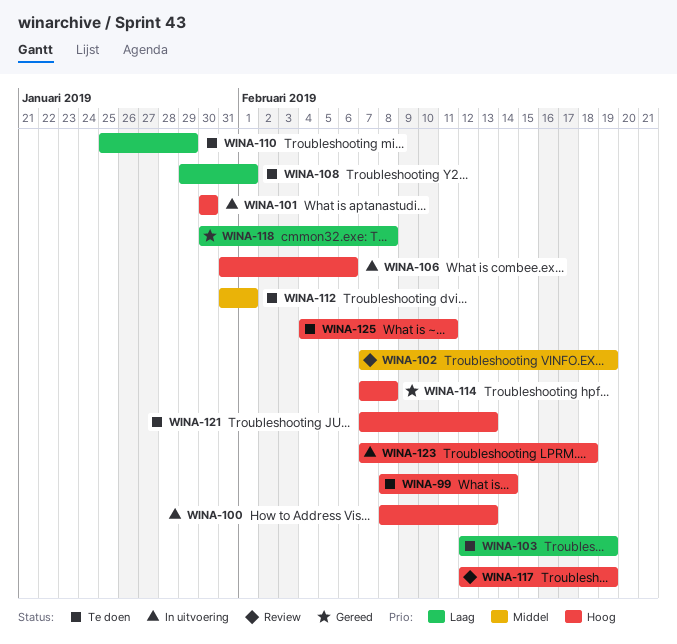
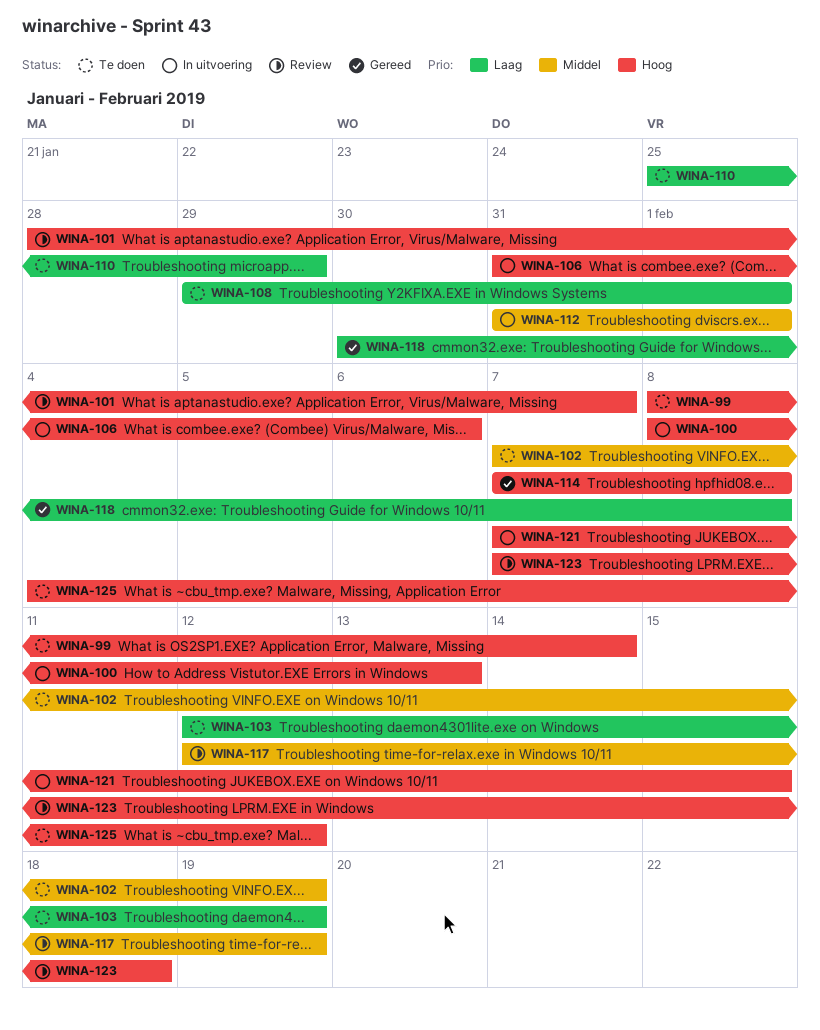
WINA-101, status: In uitvoering -> Review
WINA-101, start: Jan 30 -> Jan 28
WINA-101, due: Jan 30 -> Feb 7
WINA-102, status: Review -> Te doen
WINA-112, status: Te doen -> In uitvoering
WINA-117, priority: Hoog -> Middel
WINA-121, status: Te doen -> In uitvoering
WINA-121, due: Feb 13 -> Feb 15
WINA-123, status: In uitvoering -> Review
WINA-125, due: Feb 11 -> Feb 12

